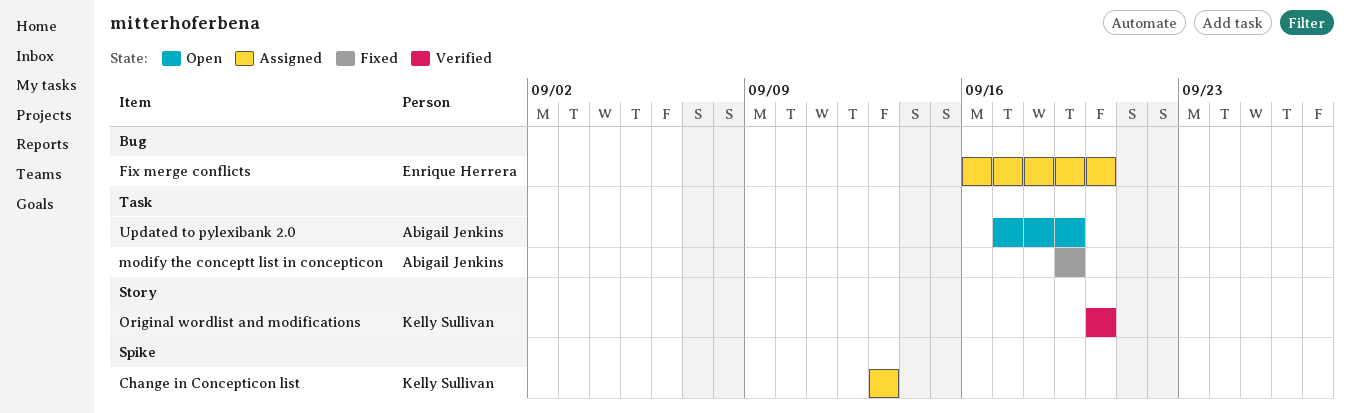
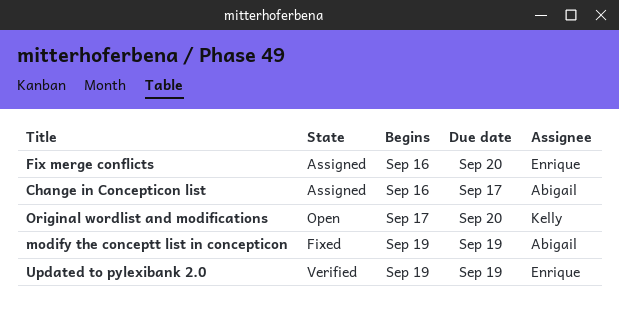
Change in Concepticon list, owner: Kelly Sullivan -> Abigail Jenkins
Change in Concepticon list, start: Sep 13 -> Sep 16
Change in Concepticon list, due: Sep 13 -> Sep 17
Original wordlist and modifications, status: Verified -> Open
Original wordlist and modifications, start: Sep 20 -> Sep 17
Updated to pylexibank 2.0, status: Open -> Verified
Updated to pylexibank 2.0, owner: Abigail Jenkins -> Enrique Herrera
Updated to pylexibank 2.0, start: Sep 17 -> Sep 19

